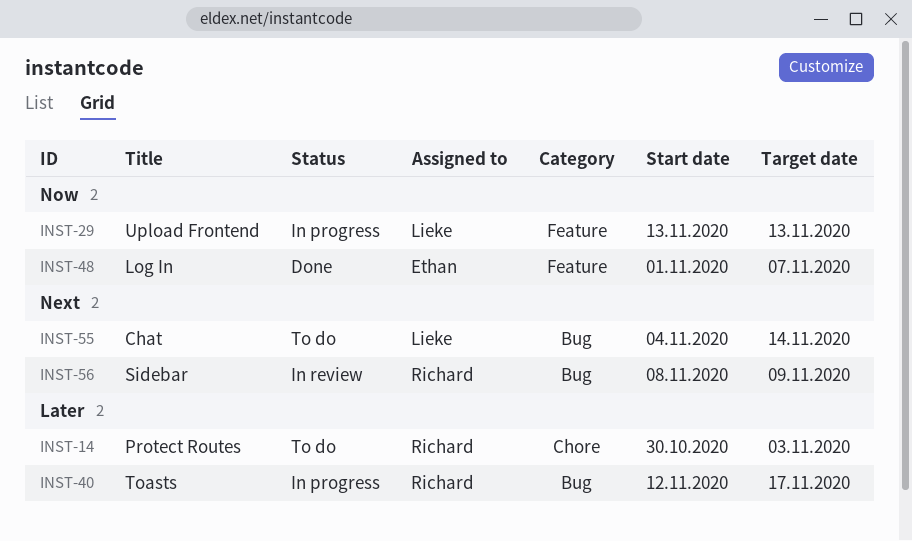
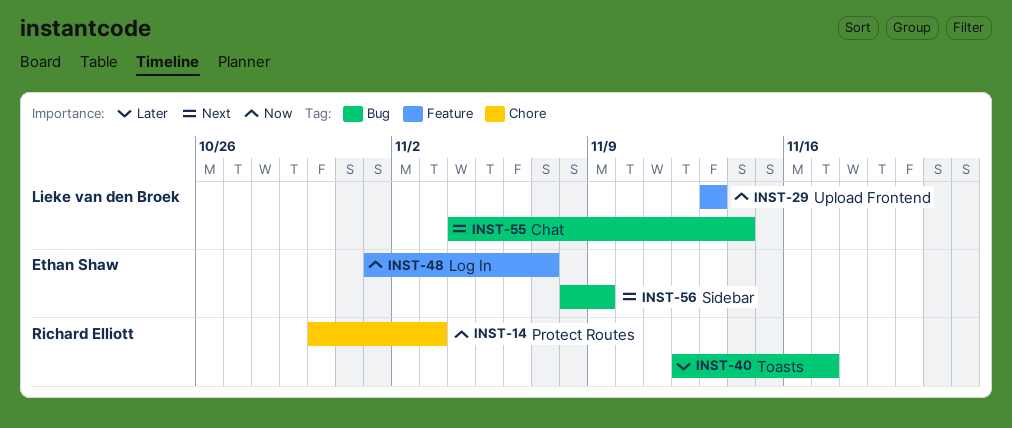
INST-14, priority: Later -> Now
INST-56, owner: Richard Elliott -> Ethan Shaw

